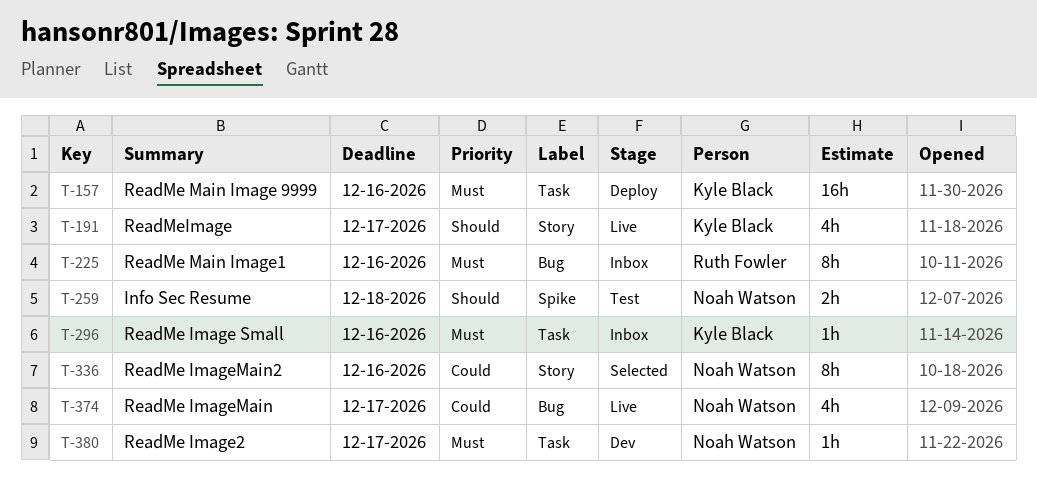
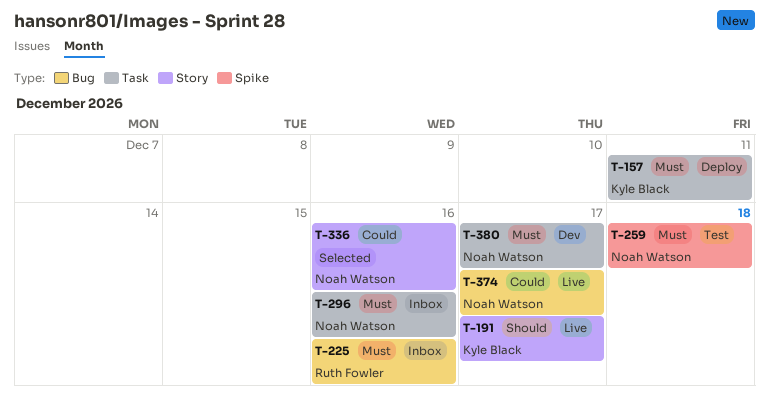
T-157, due: Dec 16 -> Dec 11
T-259, priority: Should -> Must
T-296, owner: Kyle Black -> Noah Watson

